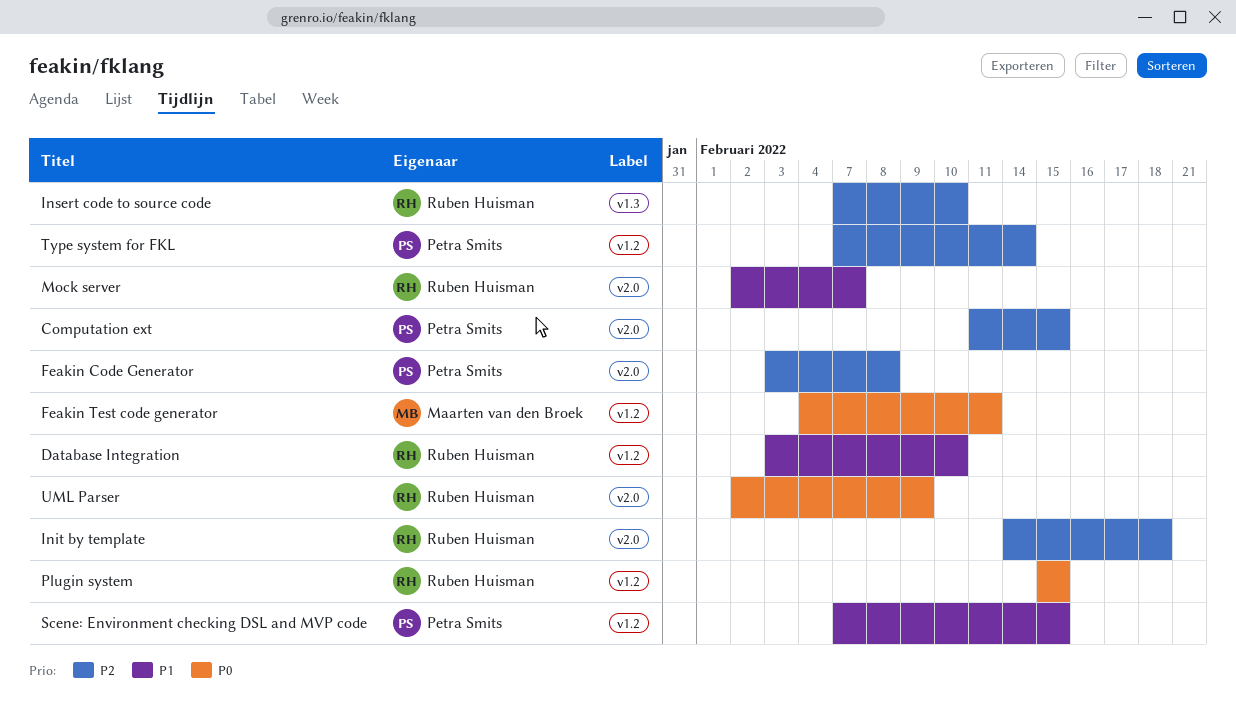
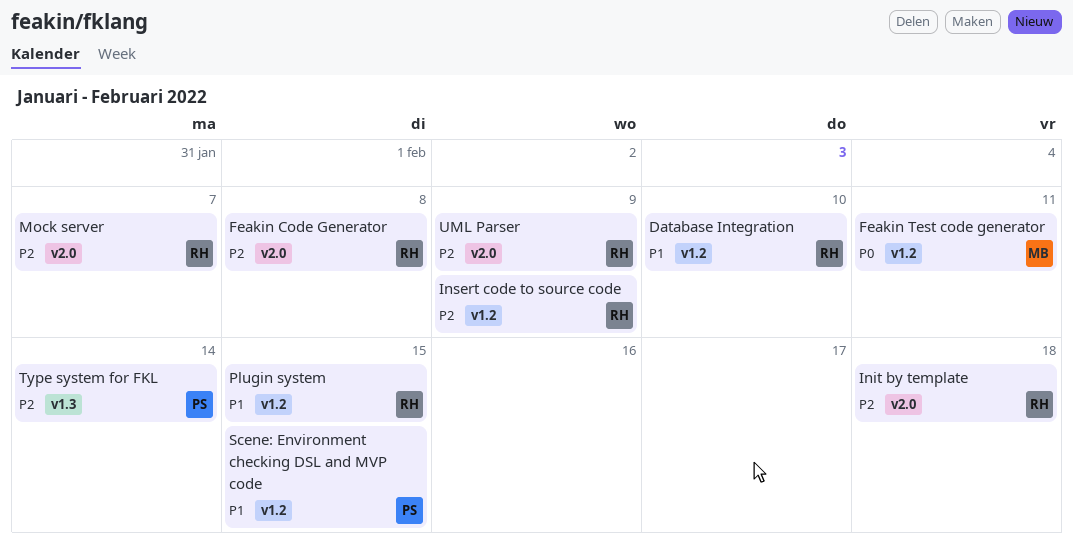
Computation ext: present -> none
Feakin Code Generator, owner: Petra Smits -> Ruben Huisman
Insert code to source code, label: v1.3 -> v1.2
Insert code to source code, due: Feb 10 -> Feb 9
Mock server, priority: P1 -> P2
Plugin system, priority: P0 -> P1
Type system for FKL, label: v1.2 -> v1.3
UML Parser, priority: P0 -> P2

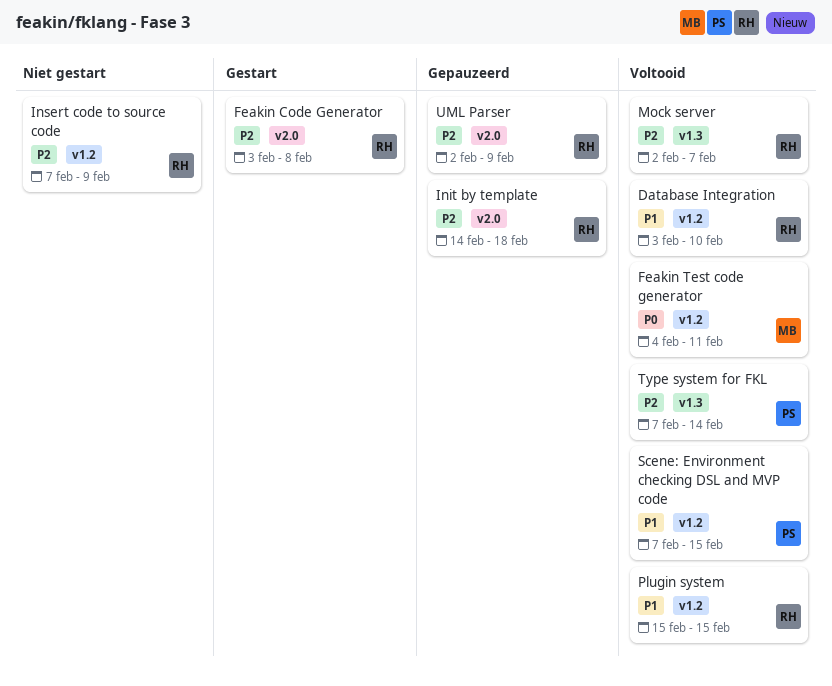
Mock server, label: v2.0 -> v1.3

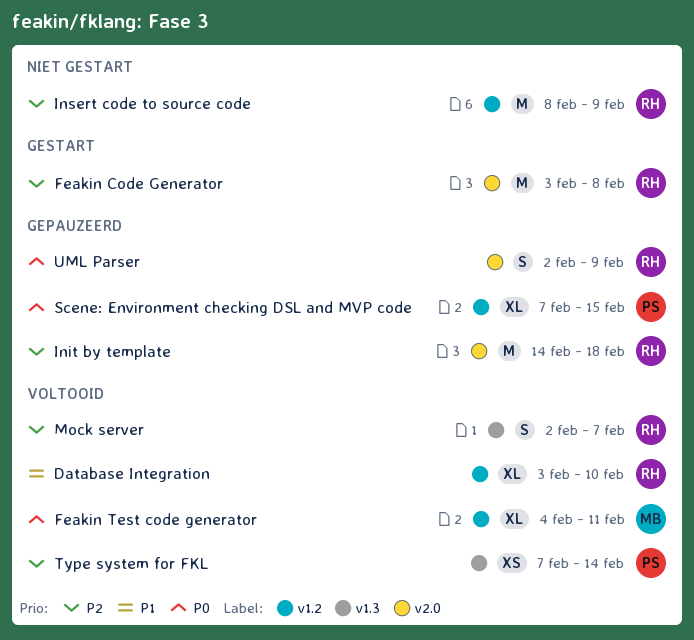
Insert code to source code, start: Feb 7 -> Feb 8
Plugin system: present -> none
Scene: Environment checking DSL and MVP code, status: Voltooid -> Gepauzeerd
Scene: Environment checking DSL and MVP code, priority: P1 -> P0
UML Parser, priority: P2 -> P0

